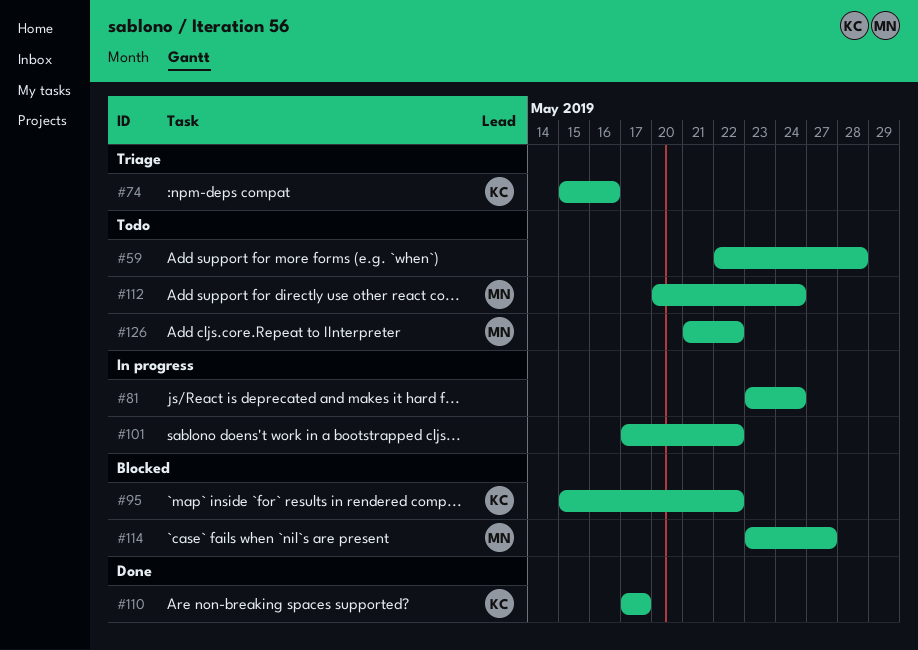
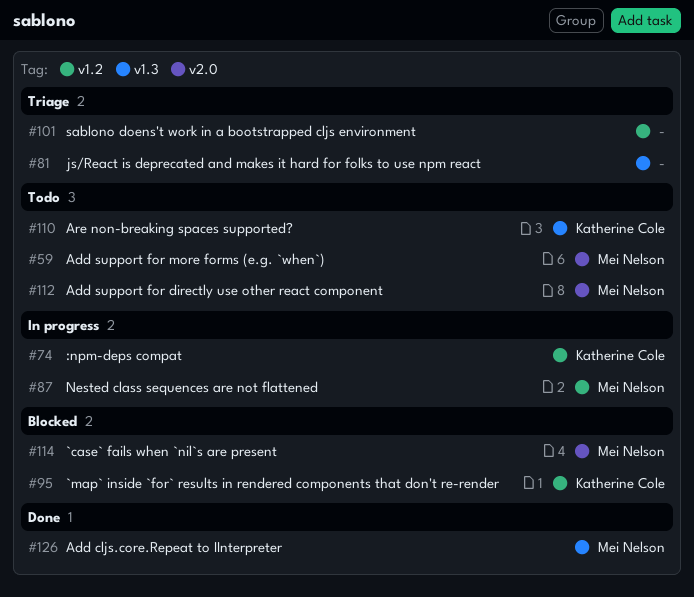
#59, owner: none -> Mei Nelson
#74, status: Triage -> In progress
#81, status: In progress -> Triage
#87: none -> present
#101, status: In progress -> Triage
#110, status: Done -> Todo
#126, status: Todo -> Done

